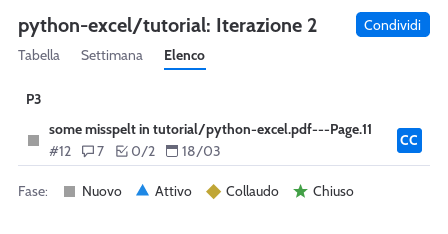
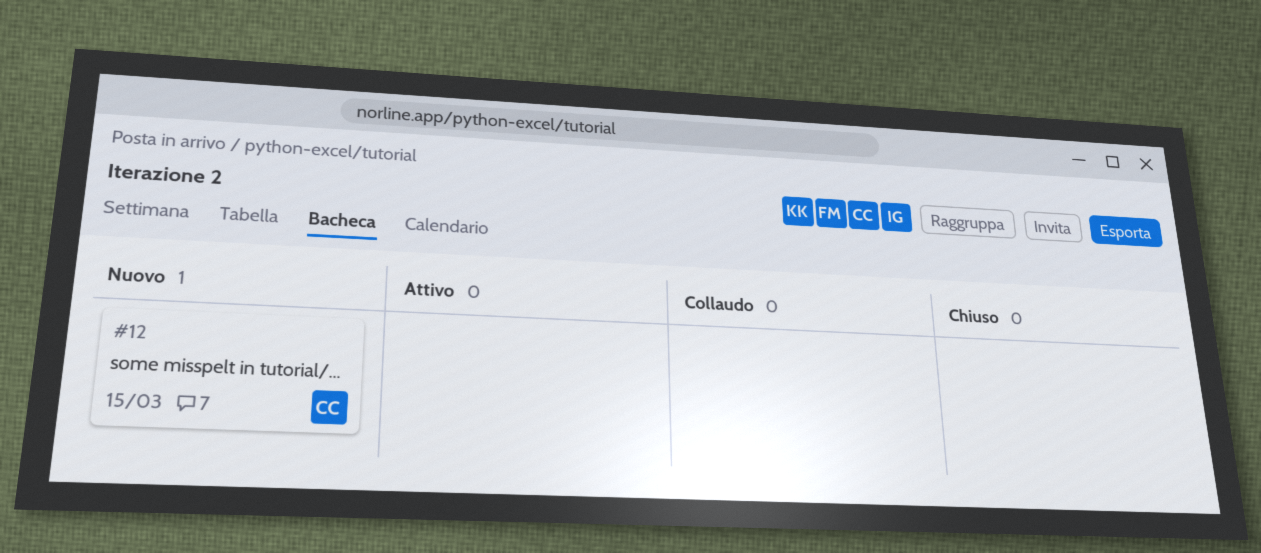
#12, due: Mar 18 -> Mar 15

